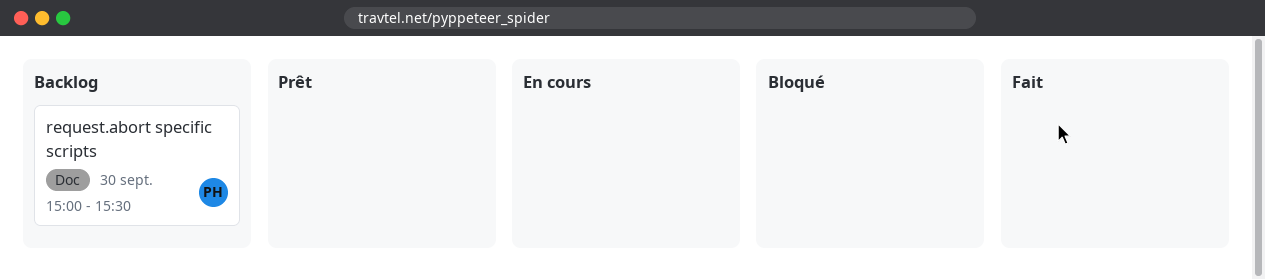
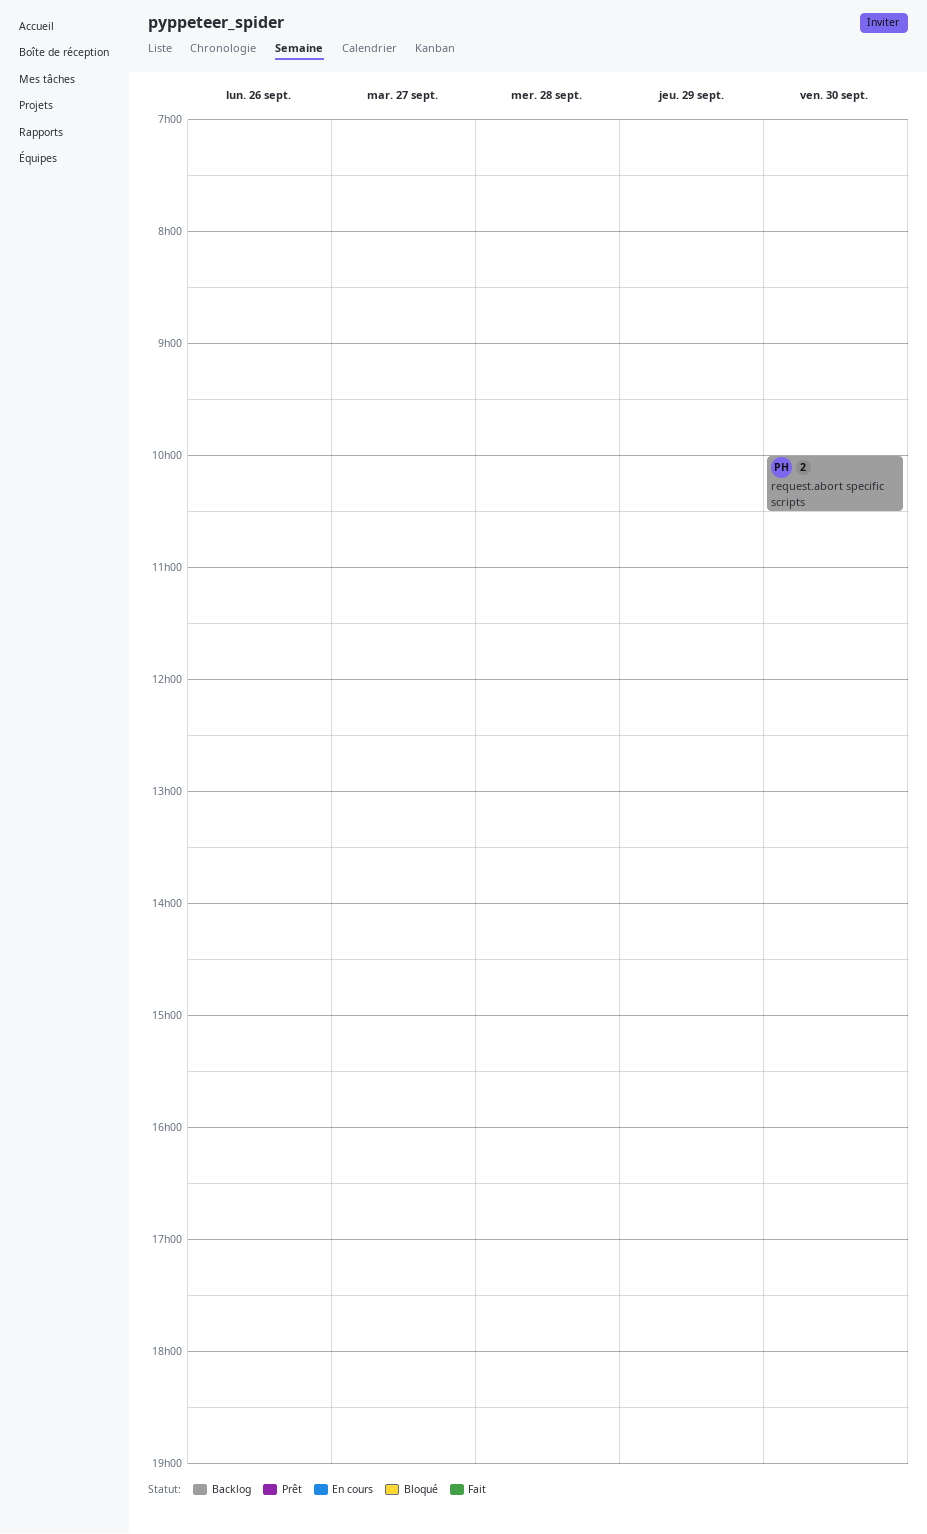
request.abort specific scripts, begins: 15:00 -> 10:00
request.abort specific scripts, ends: 15:30 -> 10:30

